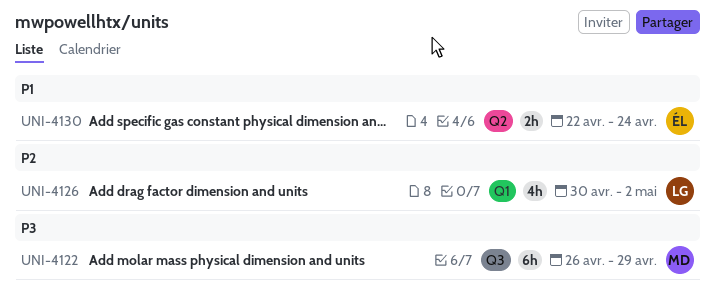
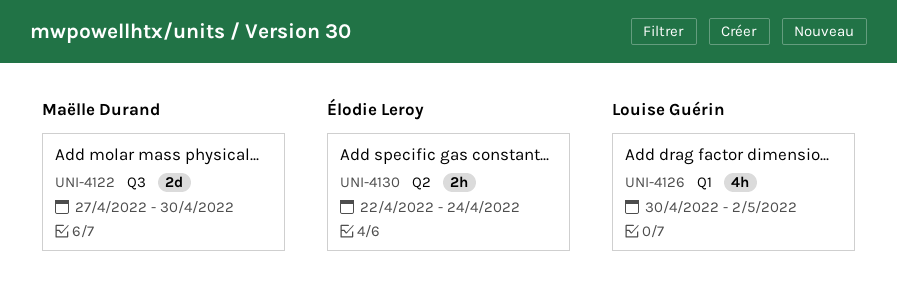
UNI-4122, estimate: 6h -> 2d
UNI-4122, start: Apr 26 -> Apr 27
UNI-4122, due: Apr 29 -> Apr 30

